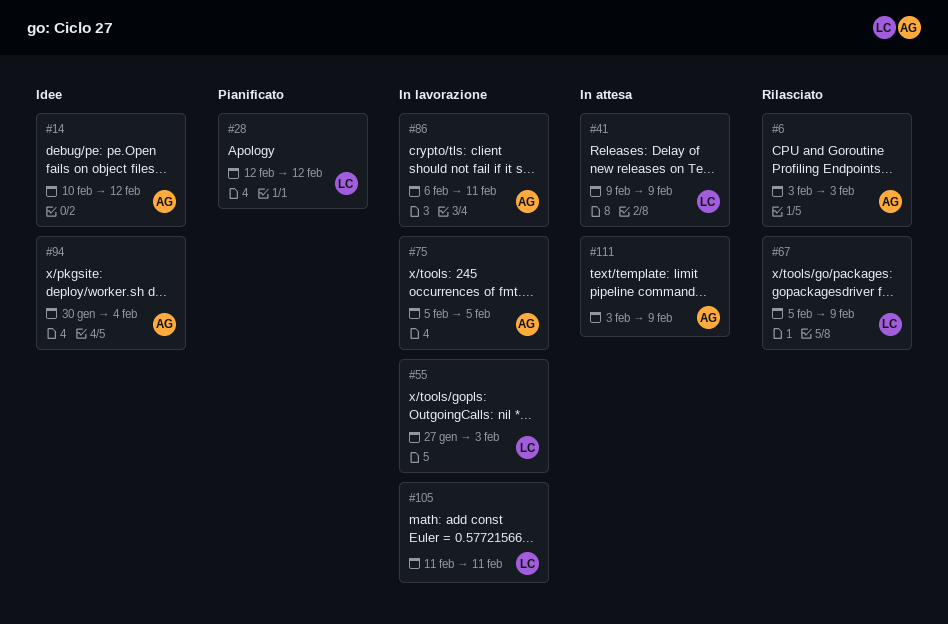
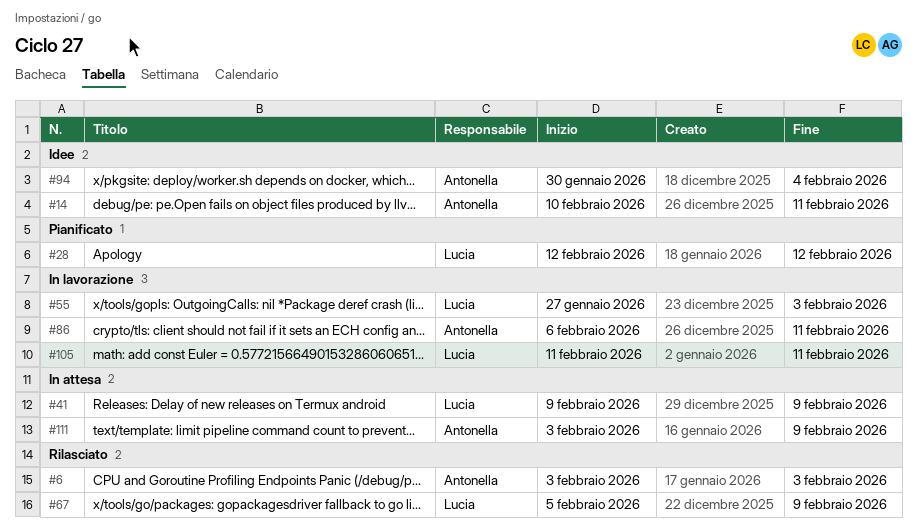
#14, due: Feb 12 -> Feb 11
#75: present -> none

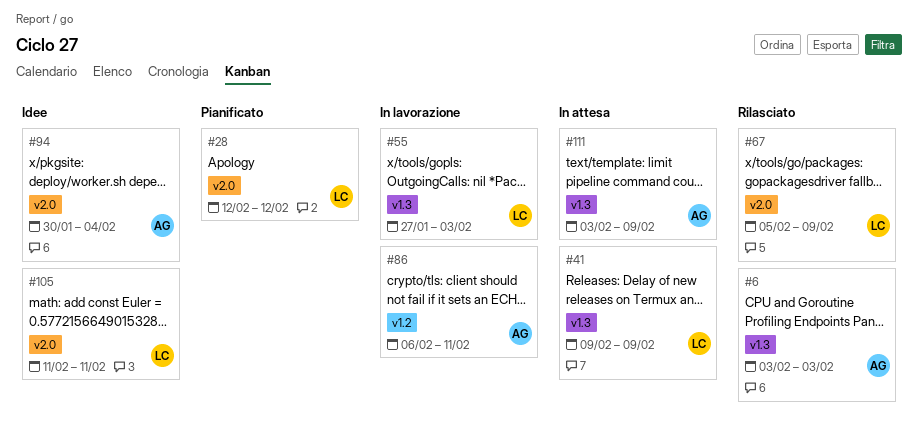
#14: present -> none
#105, status: In lavorazione -> Idee

